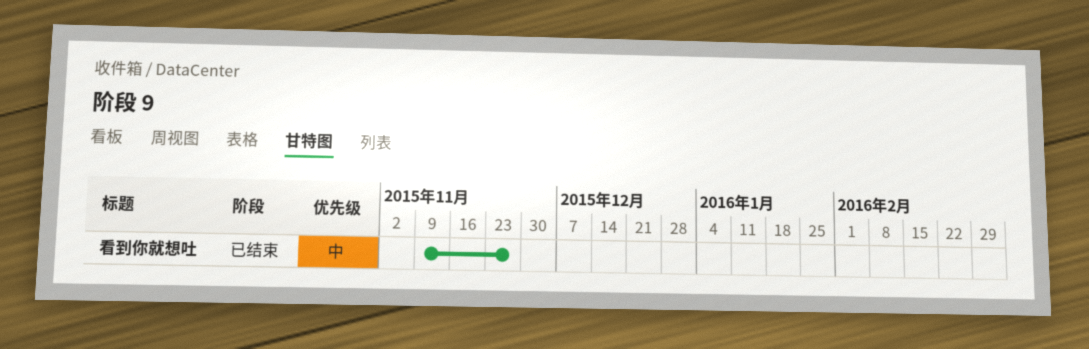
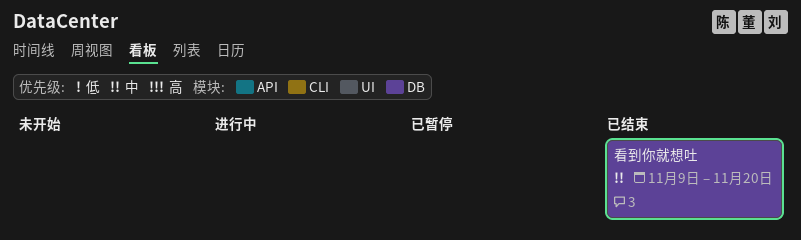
看到你就想吐, due: Nov 27 -> Nov 20

